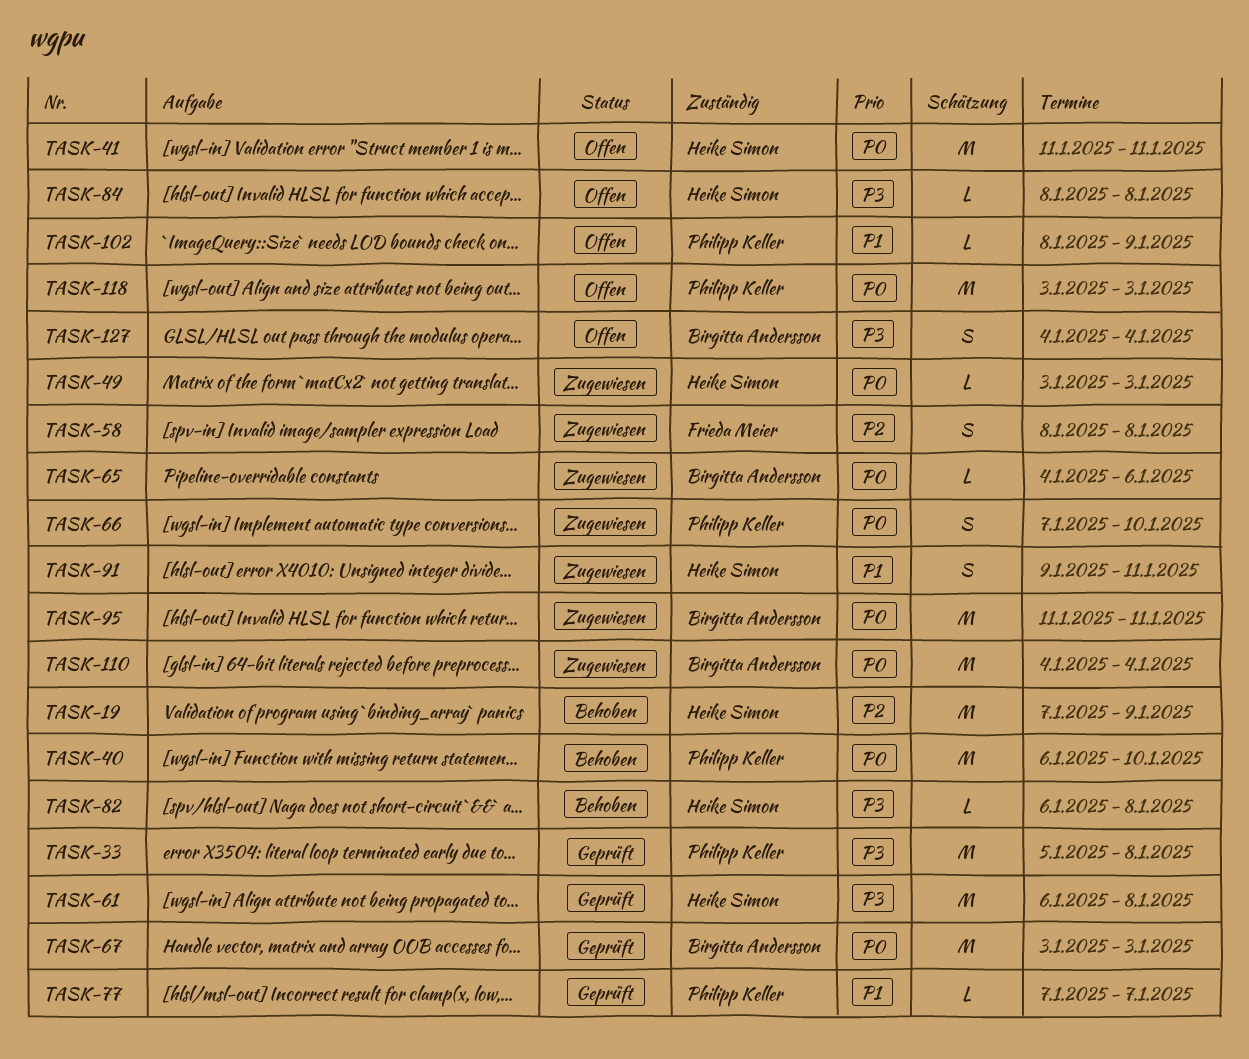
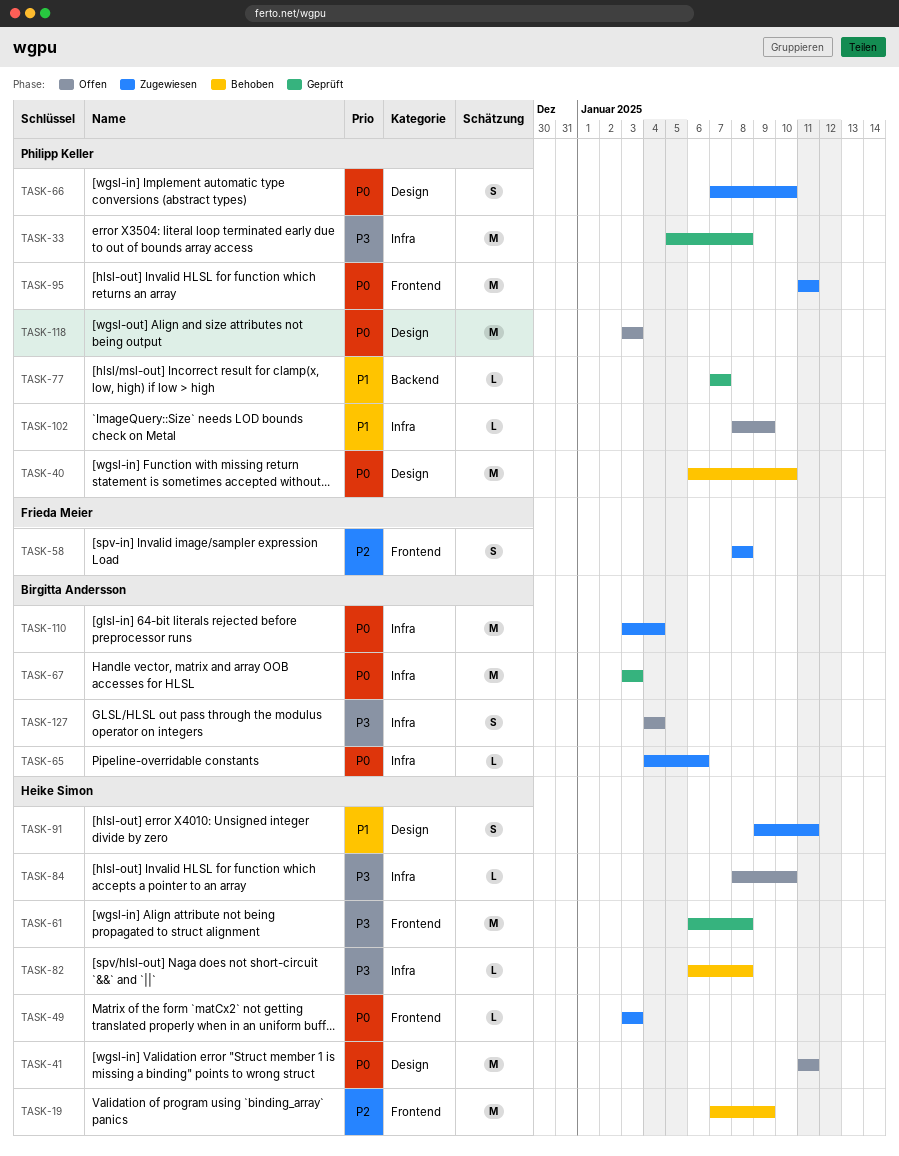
TASK-84, due: Jan 8 -> Jan 10
TASK-95, owner: Birgitta Andersson -> Philipp Keller
TASK-110, start: Jan 4 -> Jan 3

